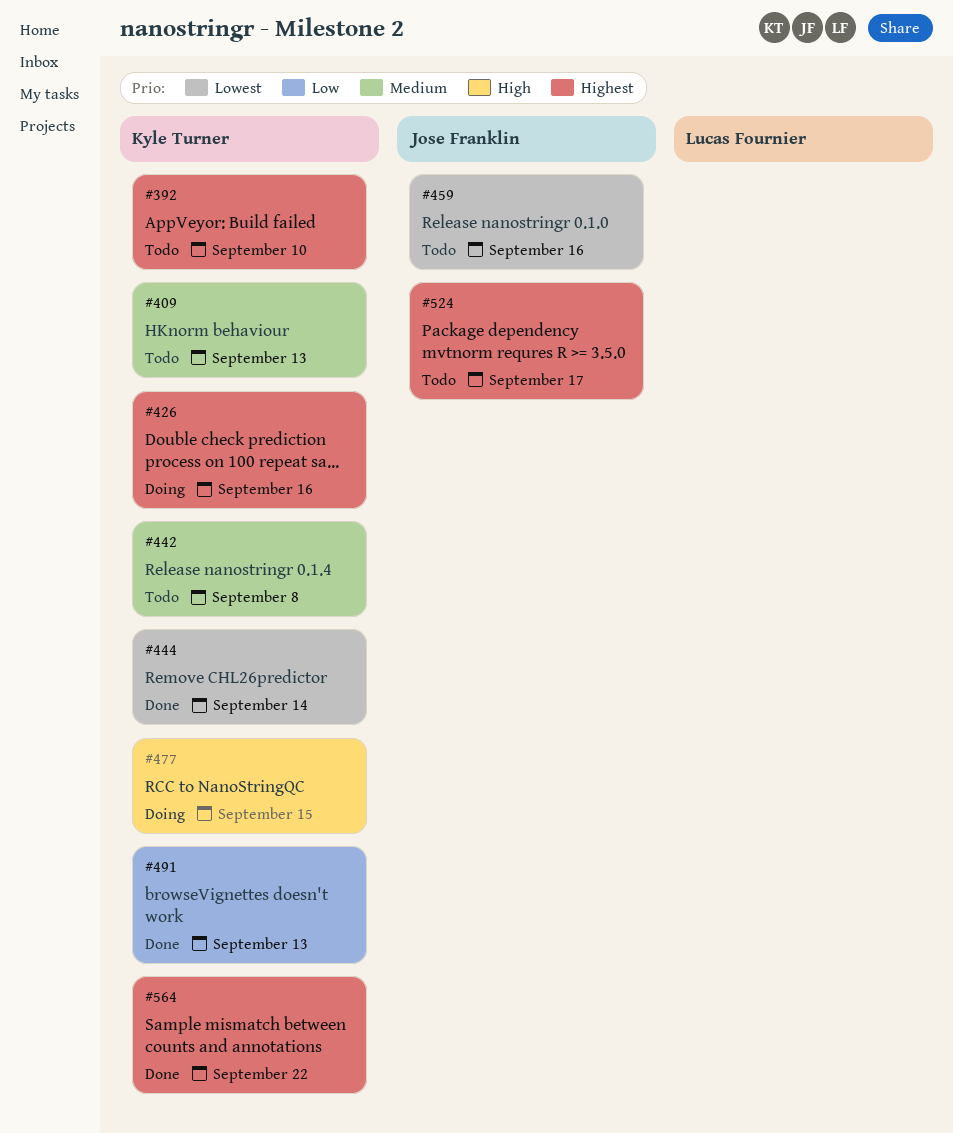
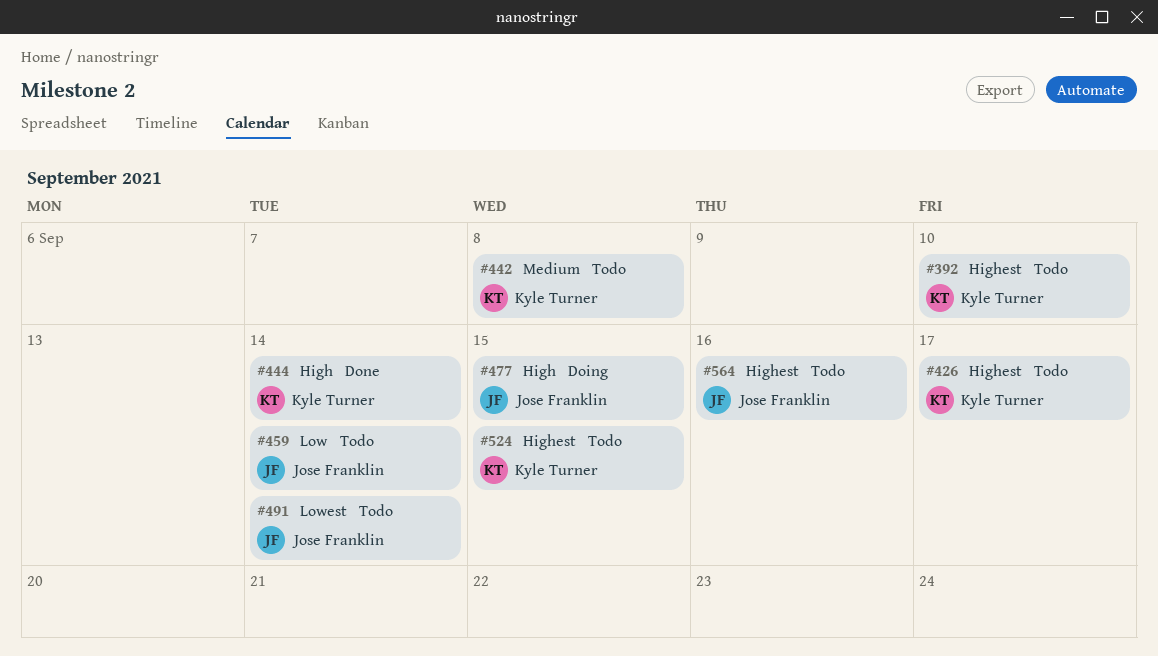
#409: present -> none
#426, status: Doing -> Todo
#426, due: Sep 16 -> Sep 17
#444, priority: Lowest -> High
#459, priority: Lowest -> Low
#459, due: Sep 16 -> Sep 14
#477, owner: Kyle Turner -> Jose Franklin
#491, status: Done -> Todo
#491, owner: Kyle Turner -> Jose Franklin
#491, priority: Low -> Lowest
#491, due: Sep 13 -> Sep 14
#524, owner: Jose Franklin -> Kyle Turner
#524, due: Sep 17 -> Sep 15
#564, status: Done -> Todo
#564, owner: Kyle Turner -> Jose Franklin
#564, due: Sep 22 -> Sep 16

